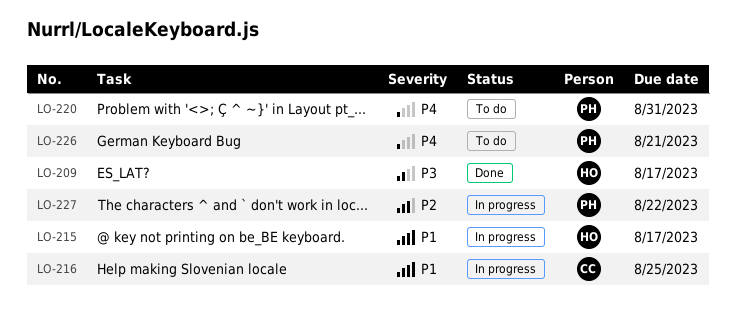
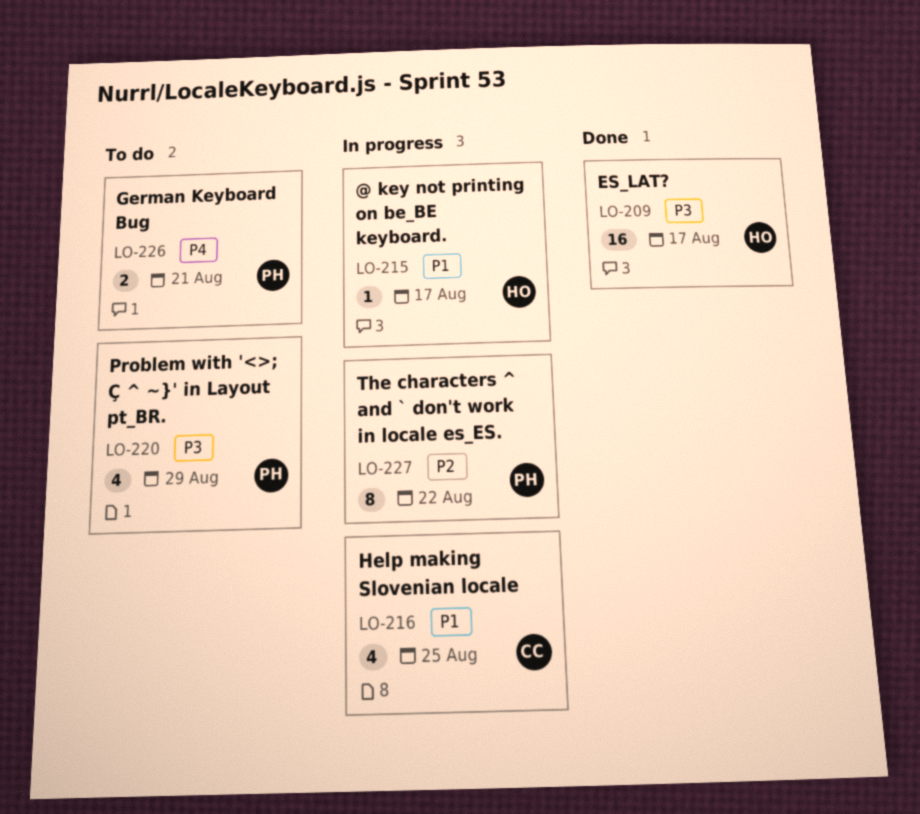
LO-220, priority: P4 -> P3
LO-220, due: Aug 31 -> Aug 29

